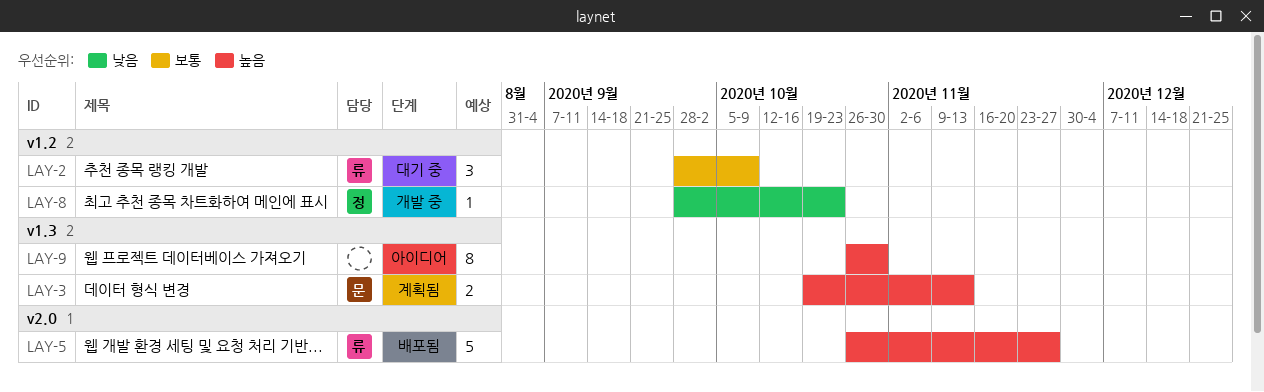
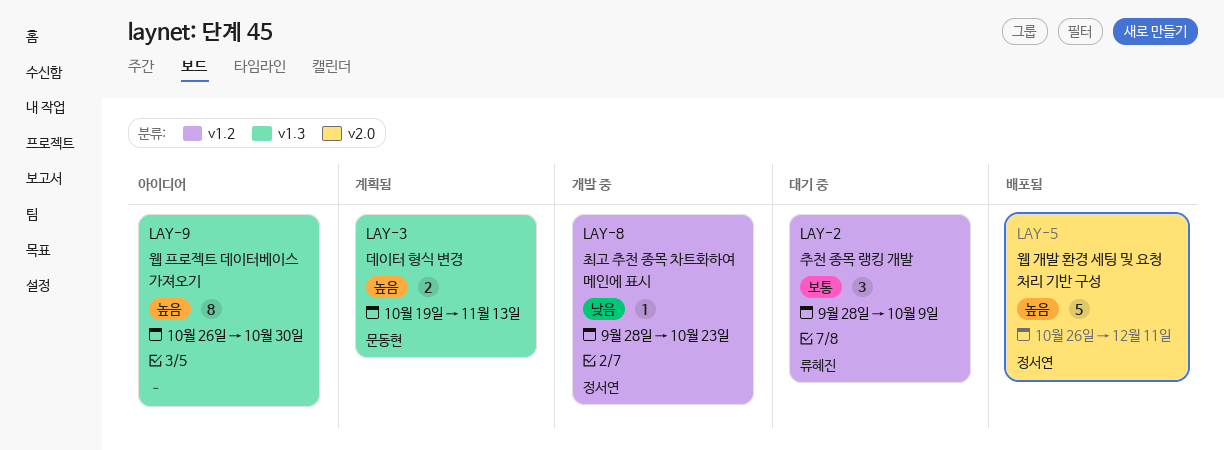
LAY-5, owner: 류혜진 -> 정서연
LAY-5, due: Nov 27 -> Dec 11

